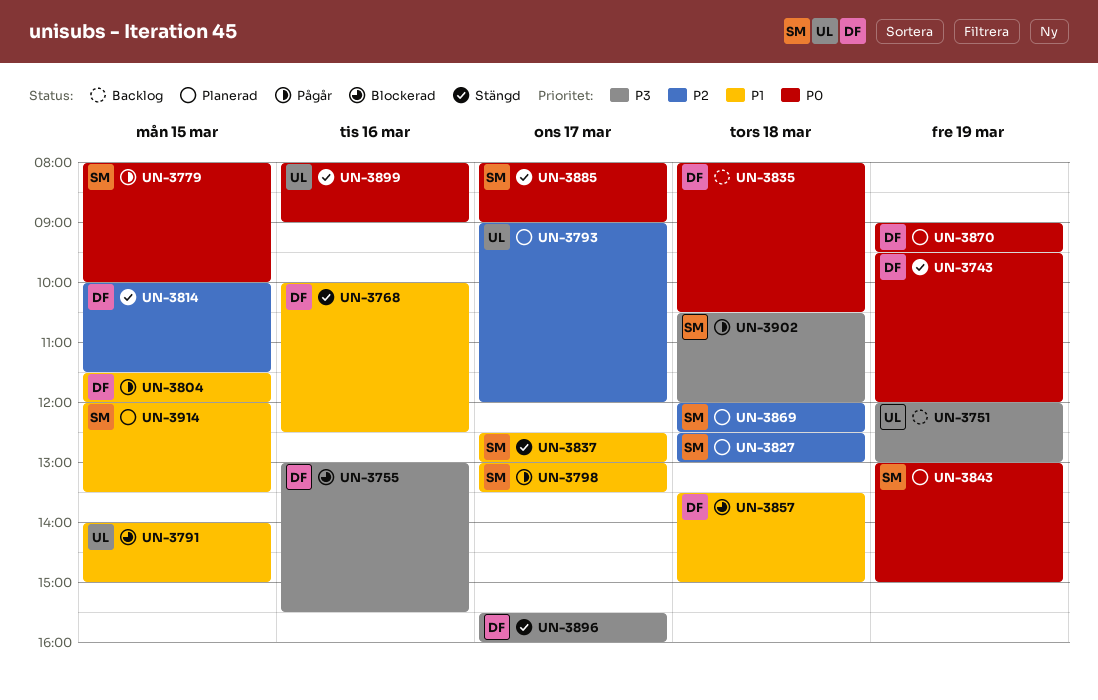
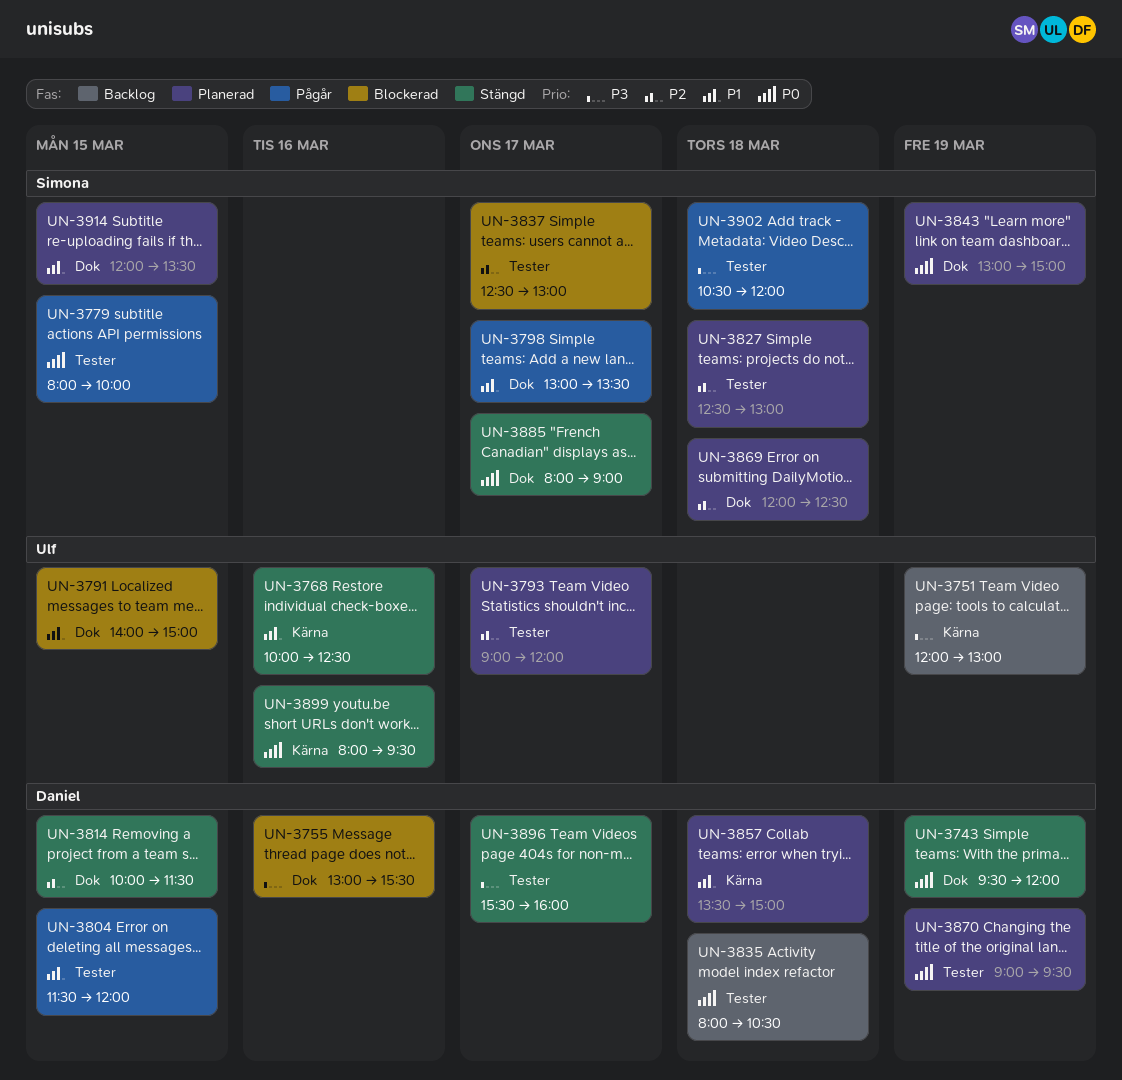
UN-3768, owner: Daniel -> Ulf
UN-3837, status: Stängd -> Blockerad
UN-3837, priority: P1 -> P2
UN-3857, status: Blockerad -> Planerad
UN-3899, ends: 09:00 -> 09:30

